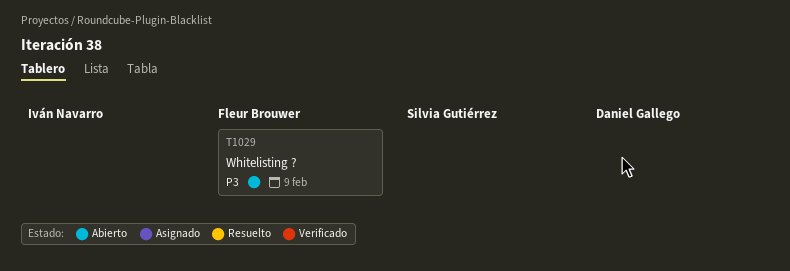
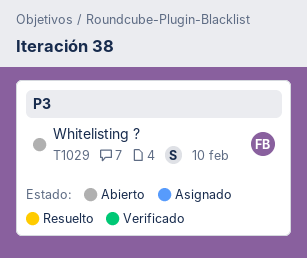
T1029, due: Feb 9 -> Feb 10

